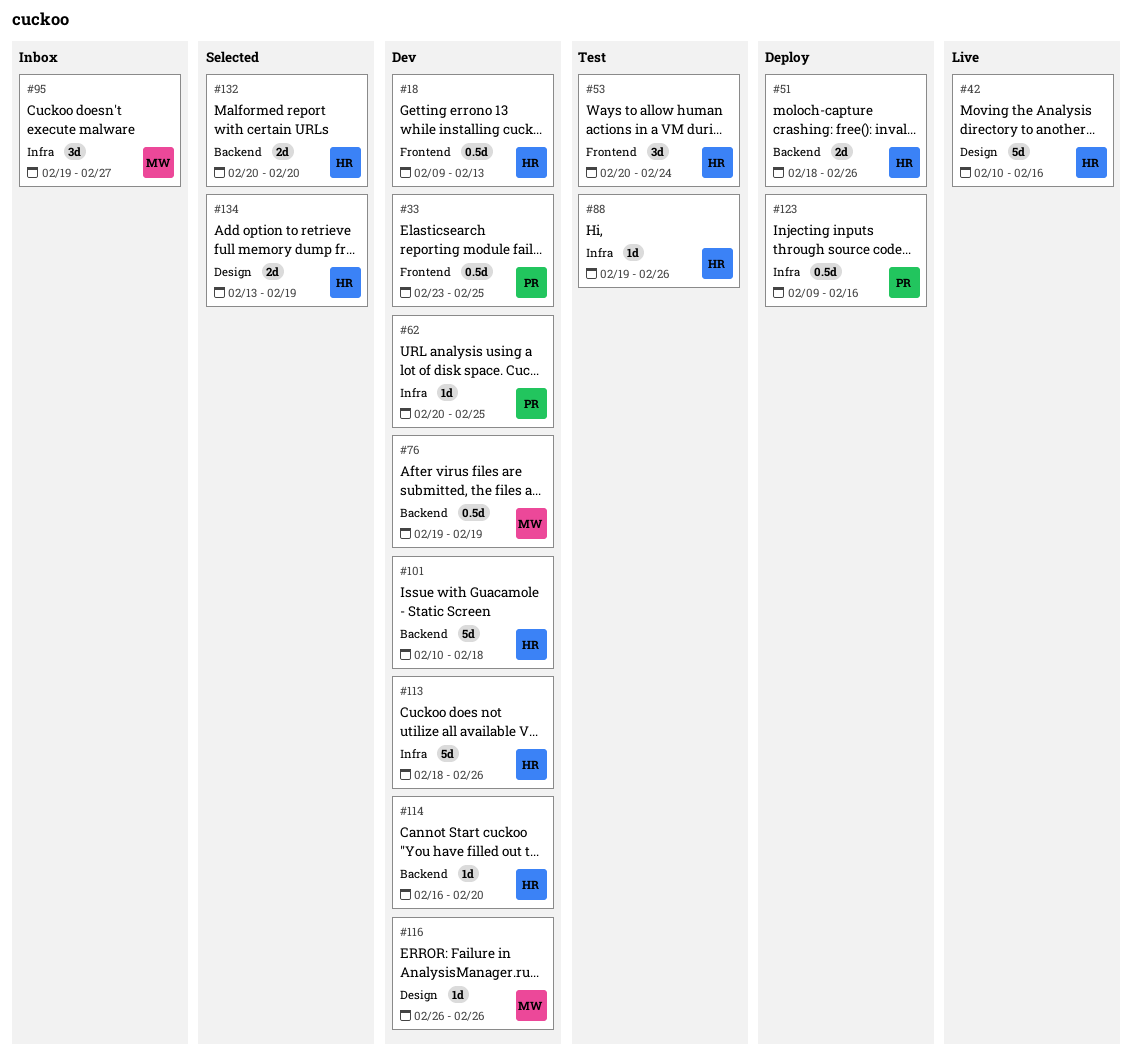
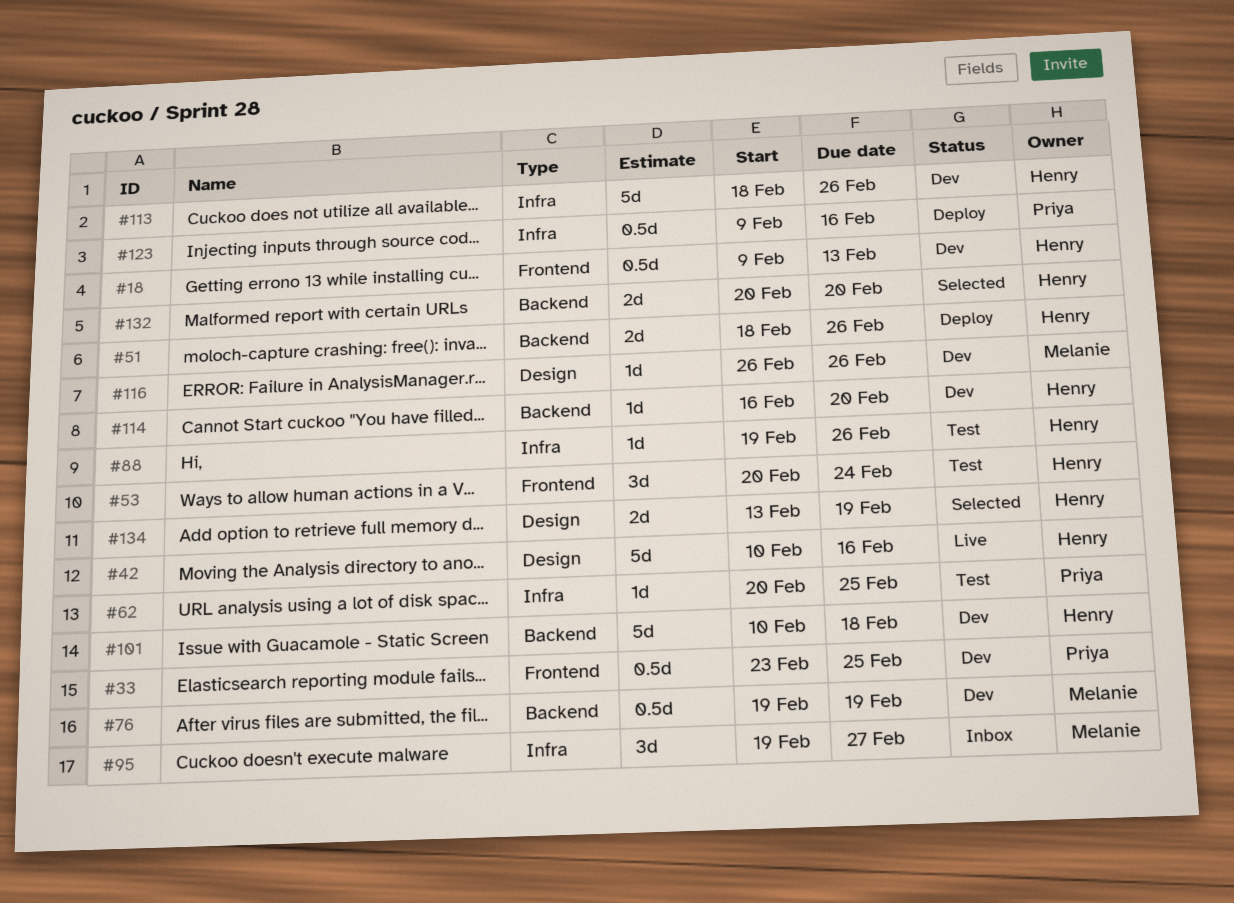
#62, status: Dev -> Test

